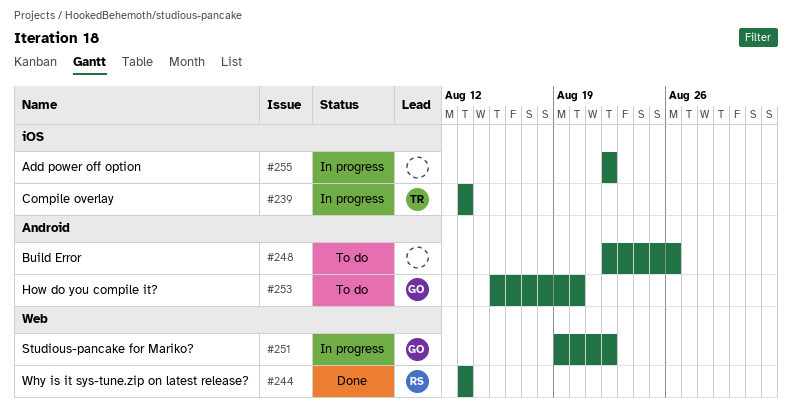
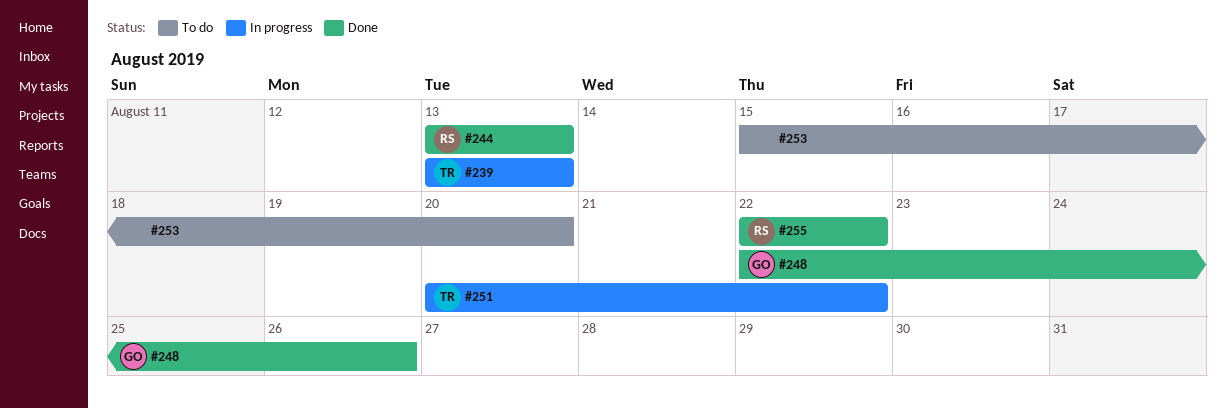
#248, status: To do -> Done
#248, owner: none -> GO
#251, owner: GO -> TR
#251, start: Aug 19 -> Aug 20
#253, owner: GO -> none
#255, status: In progress -> Done
#255, owner: none -> RS

